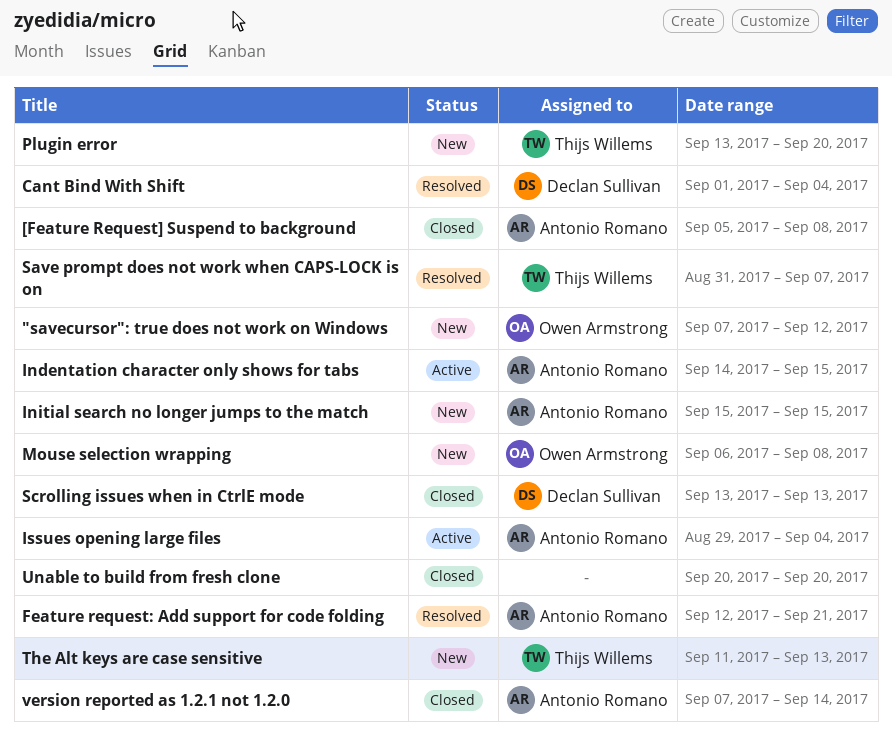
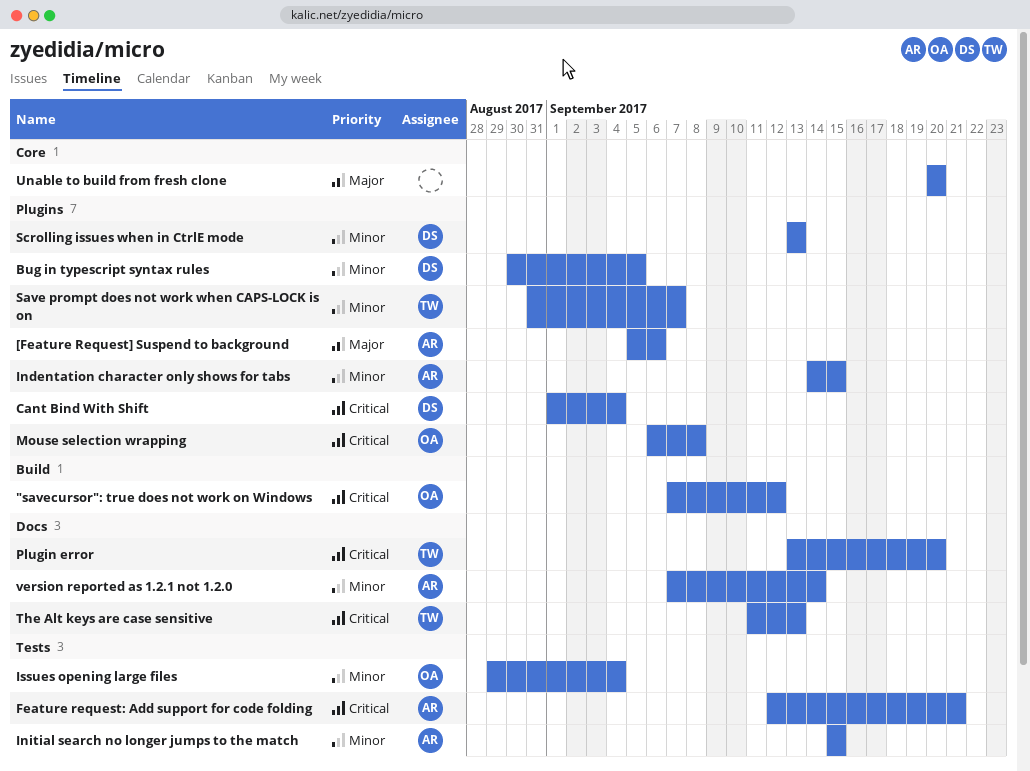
[Feature Request] Suspend to background, due: Sep 8 -> Sep 6
Bug in typescript syntax rules: none -> present
Issues opening large files, owner: Antonio Romano -> Owen Armstrong

